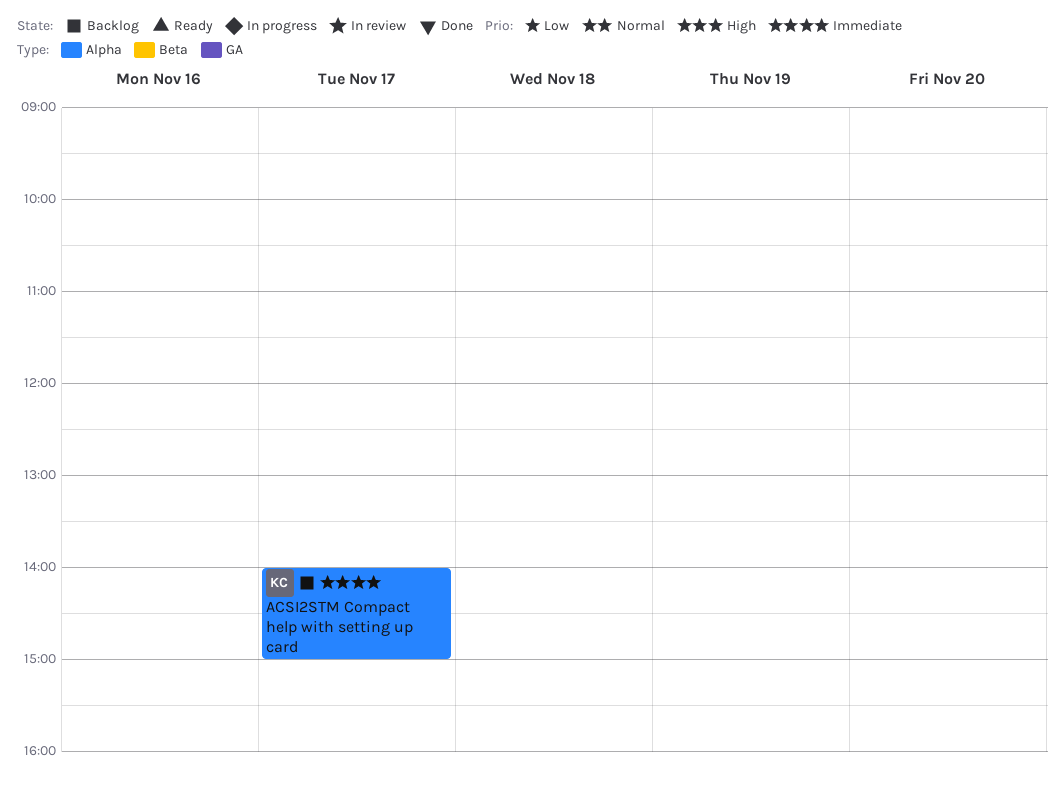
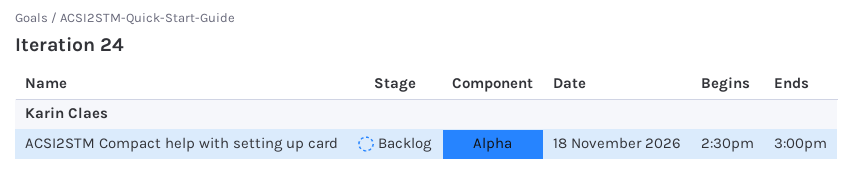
ACSI2STM Compact help with setting up card, day: Nov 17 -> Nov 18
ACSI2STM Compact help with setting up card, begins: 14:00 -> 14:30

